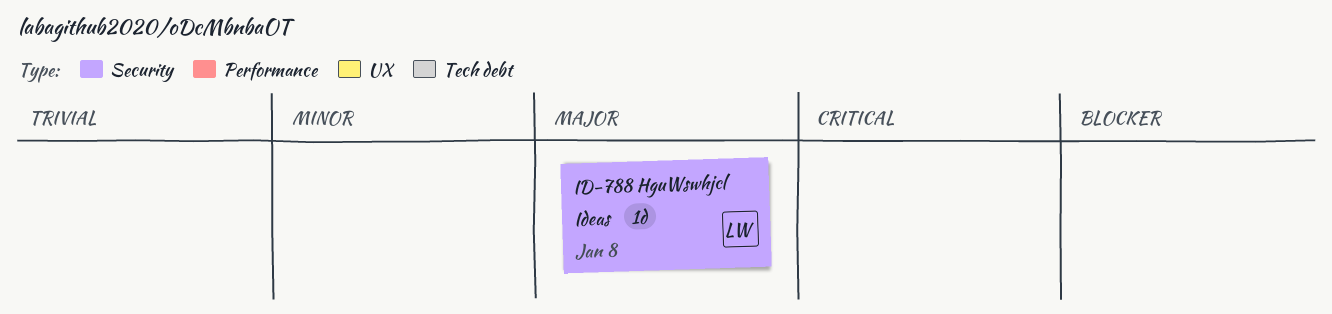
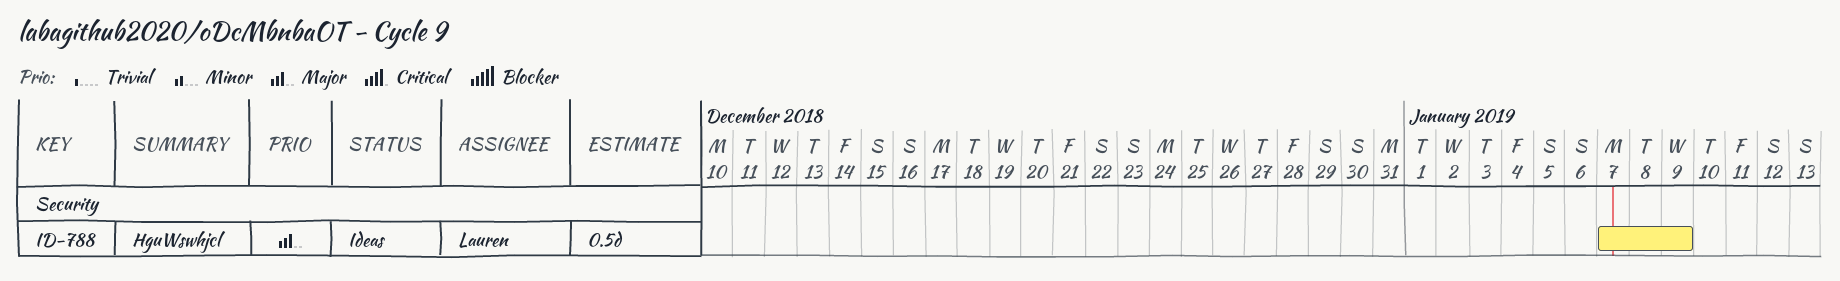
ID-788, estimate: 1d -> 0.5d
ID-788, due: Jan 8 -> Jan 9

